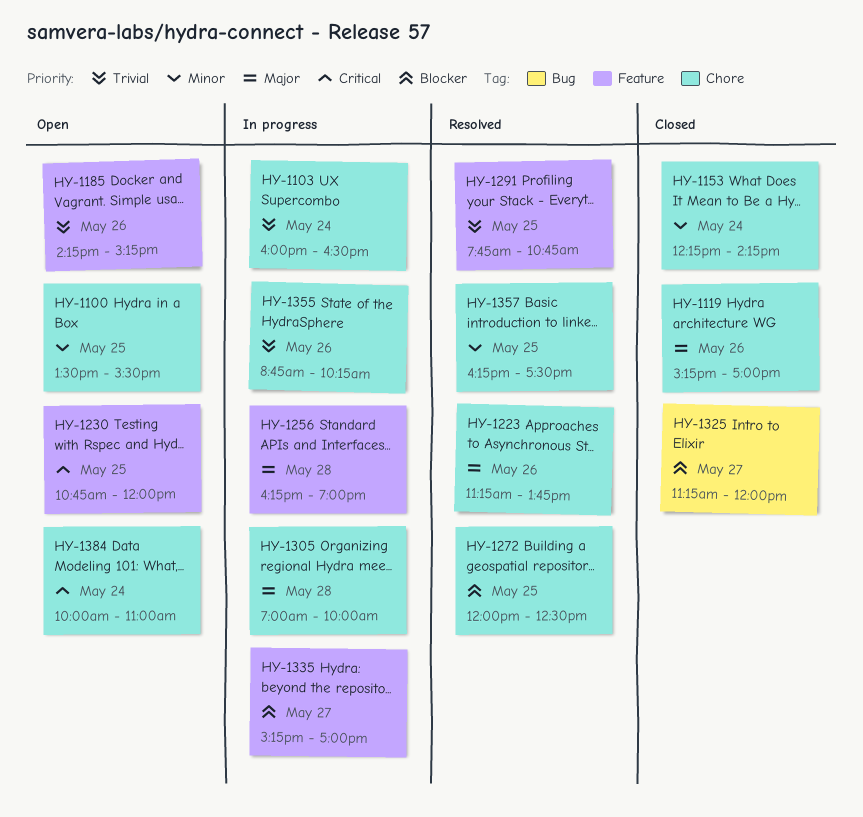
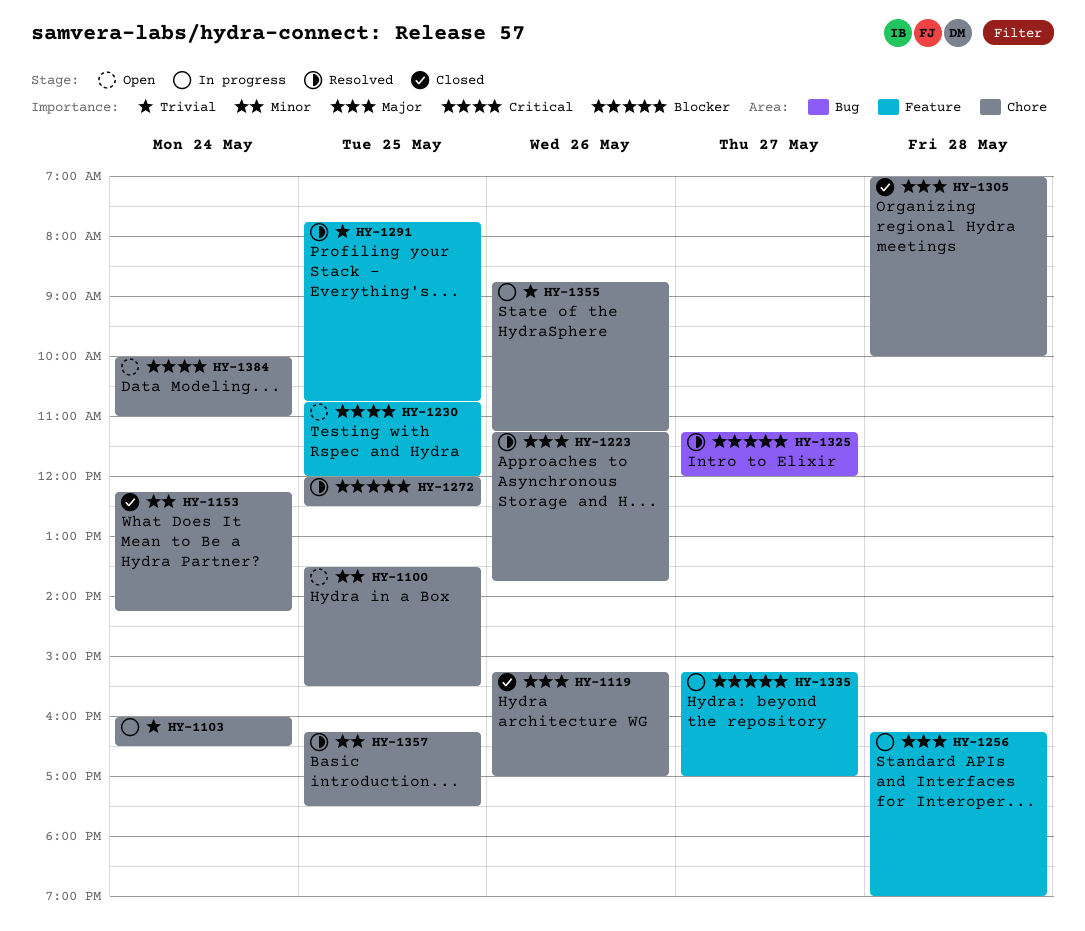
HY-1185: present -> none
HY-1305, status: In progress -> Closed
HY-1325, status: Closed -> Resolved
HY-1355, ends: 10:15 -> 11:15

